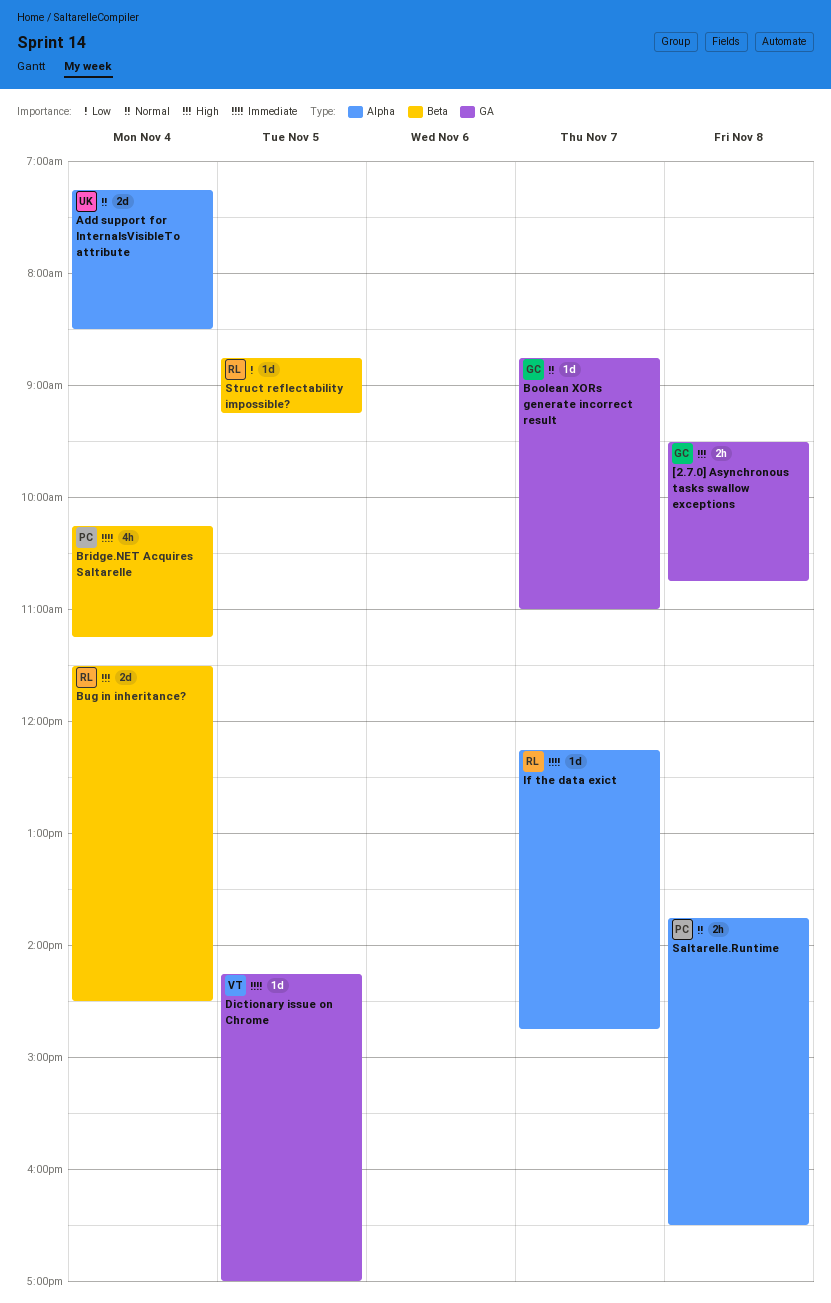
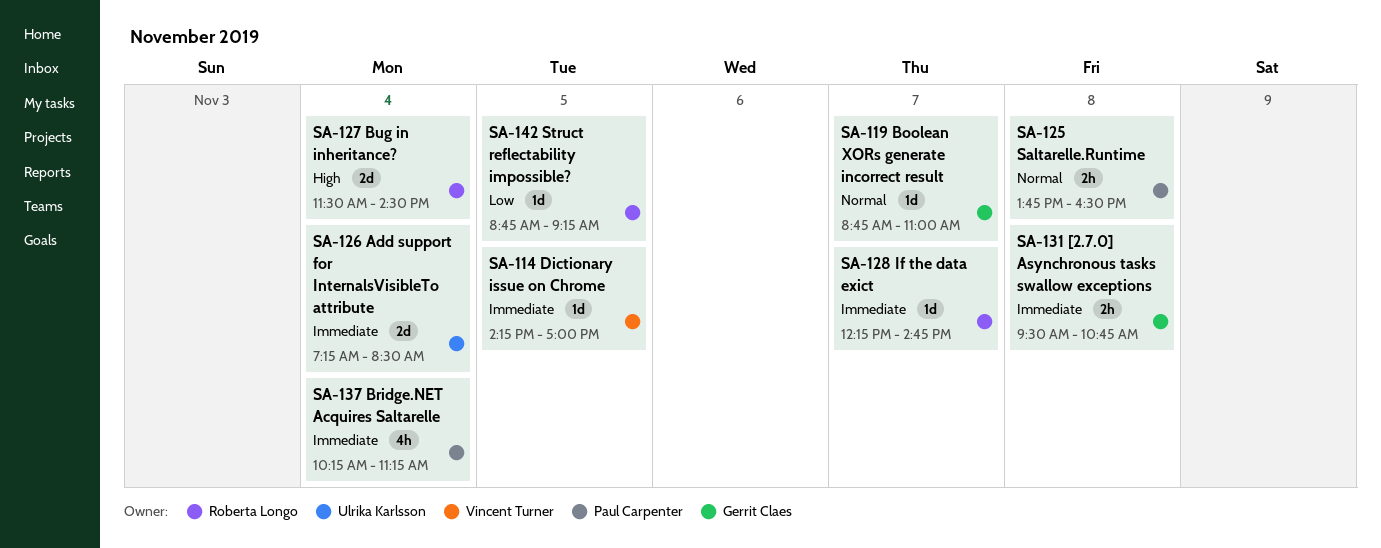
[2.7.0] Asynchronous tasks swallow exceptions, priority: High -> Immediate
Add support for InternalsVisibleTo attribute, priority: Normal -> Immediate

